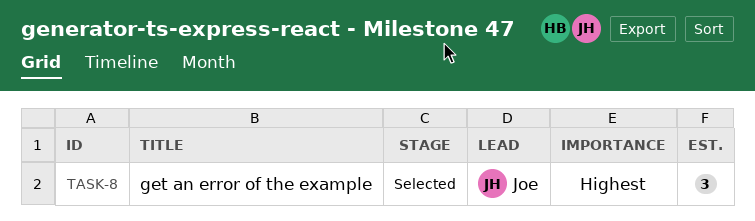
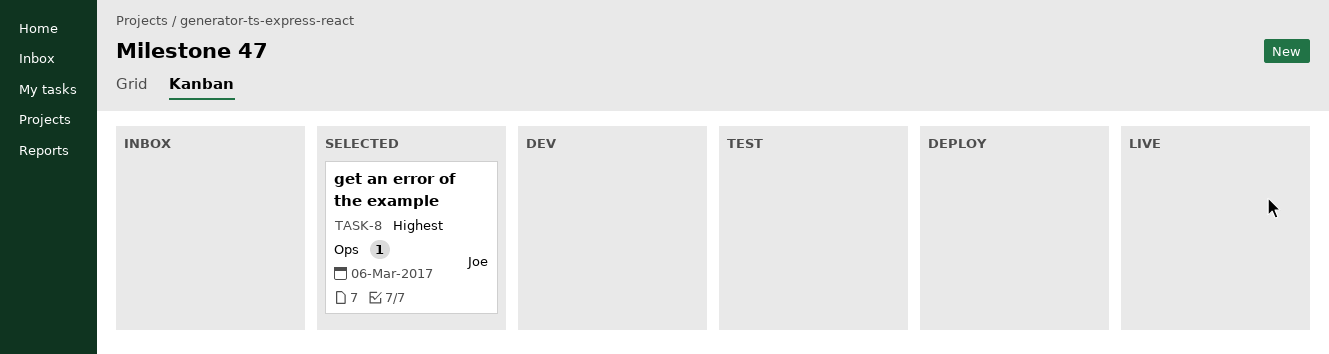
TASK-8, estimate: 3 -> 1

